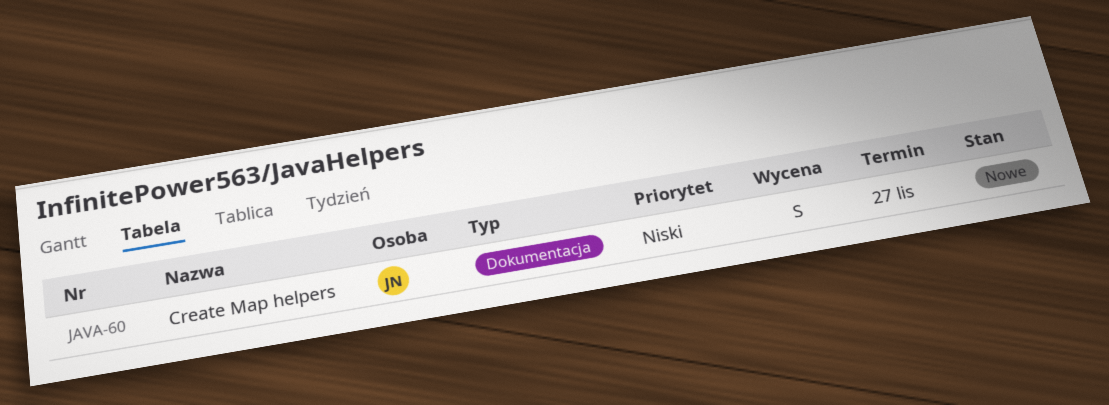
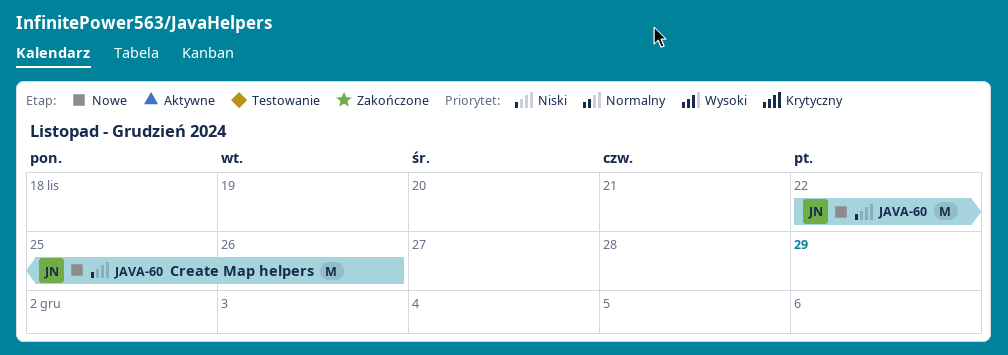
JAVA-60, estimate: S -> M
JAVA-60, due: Nov 27 -> Nov 26

